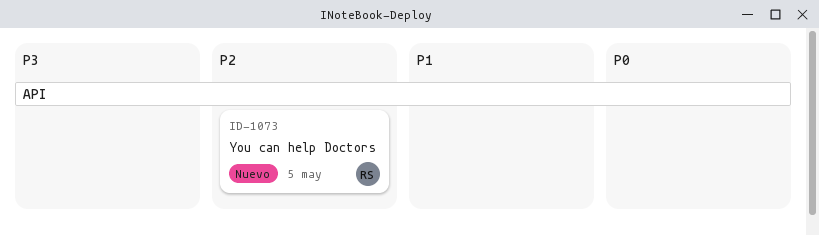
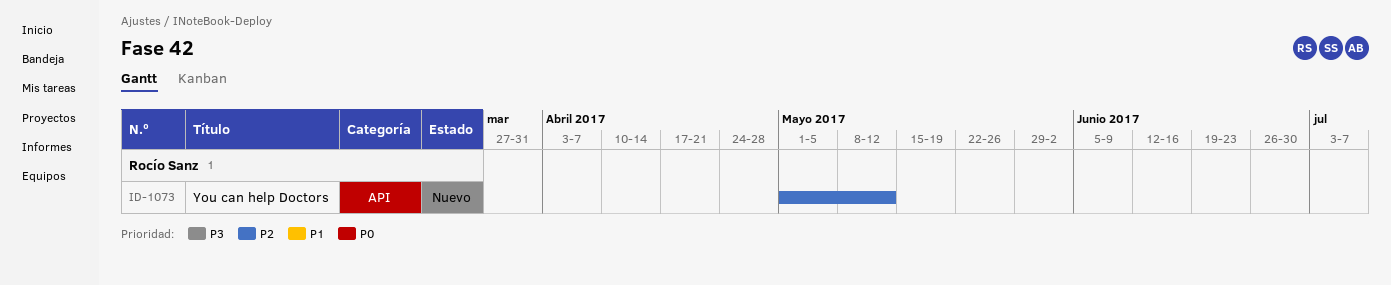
ID-1073, due: May 5 -> May 12

